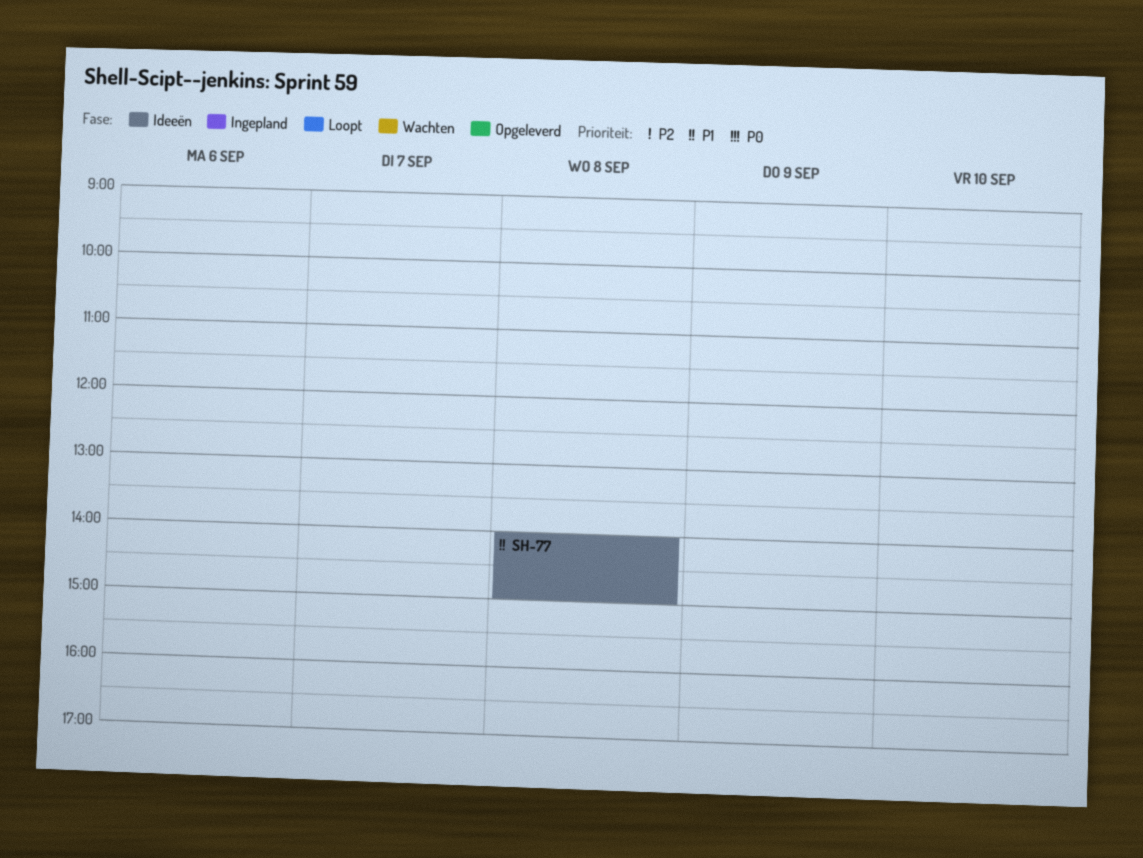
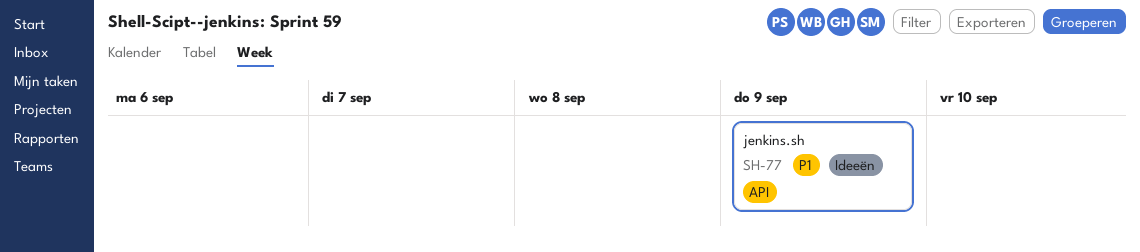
SH-77, day: Sep 8 -> Sep 9

